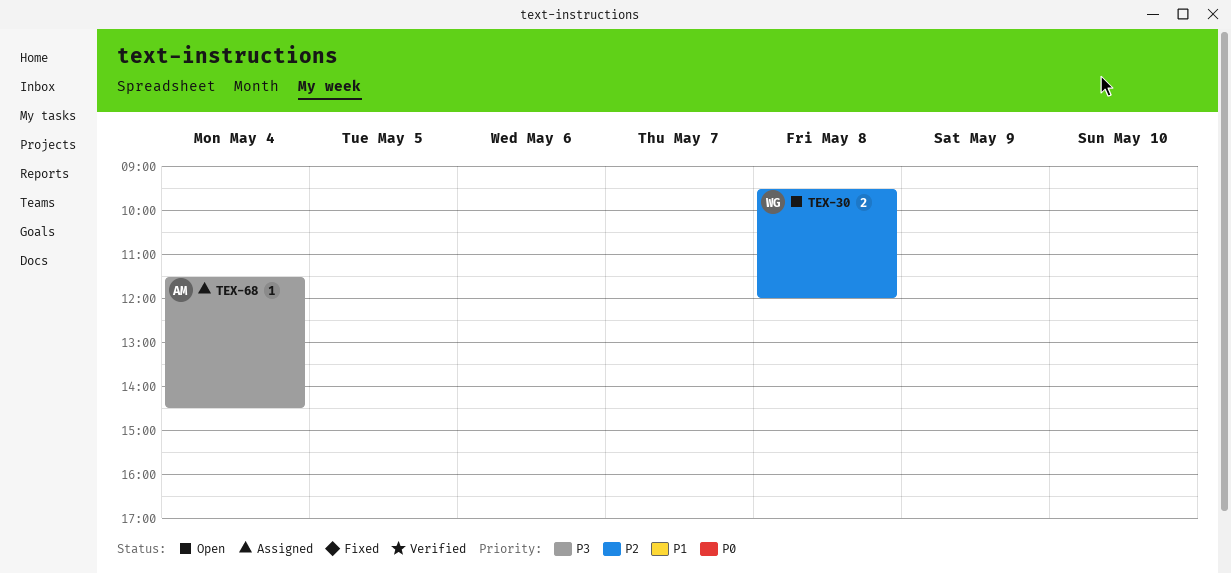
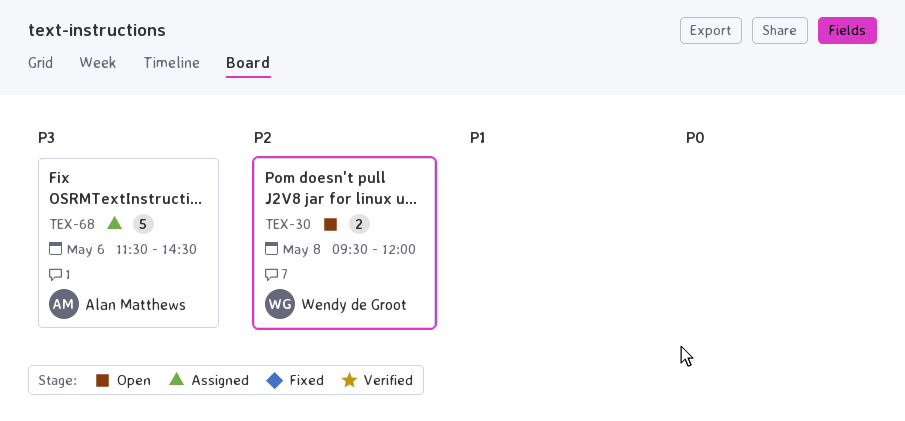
TEX-68, estimate: 1 -> 5
TEX-68, day: May 4 -> May 6

